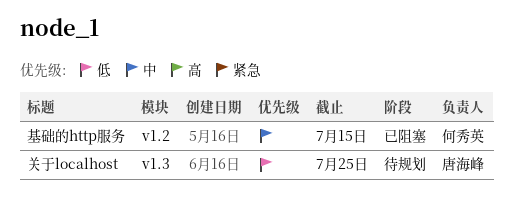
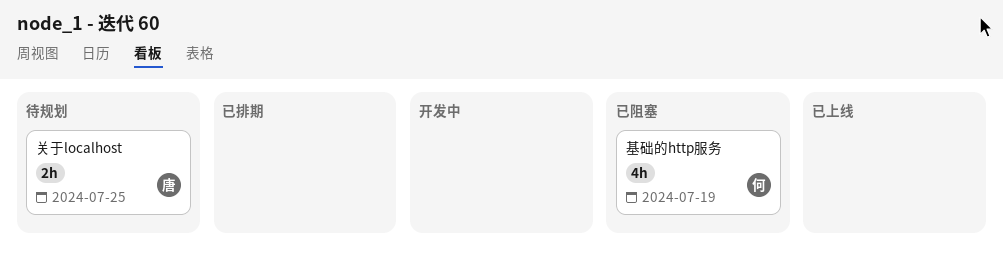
基础的http服务, due: Jul 15 -> Jul 19

